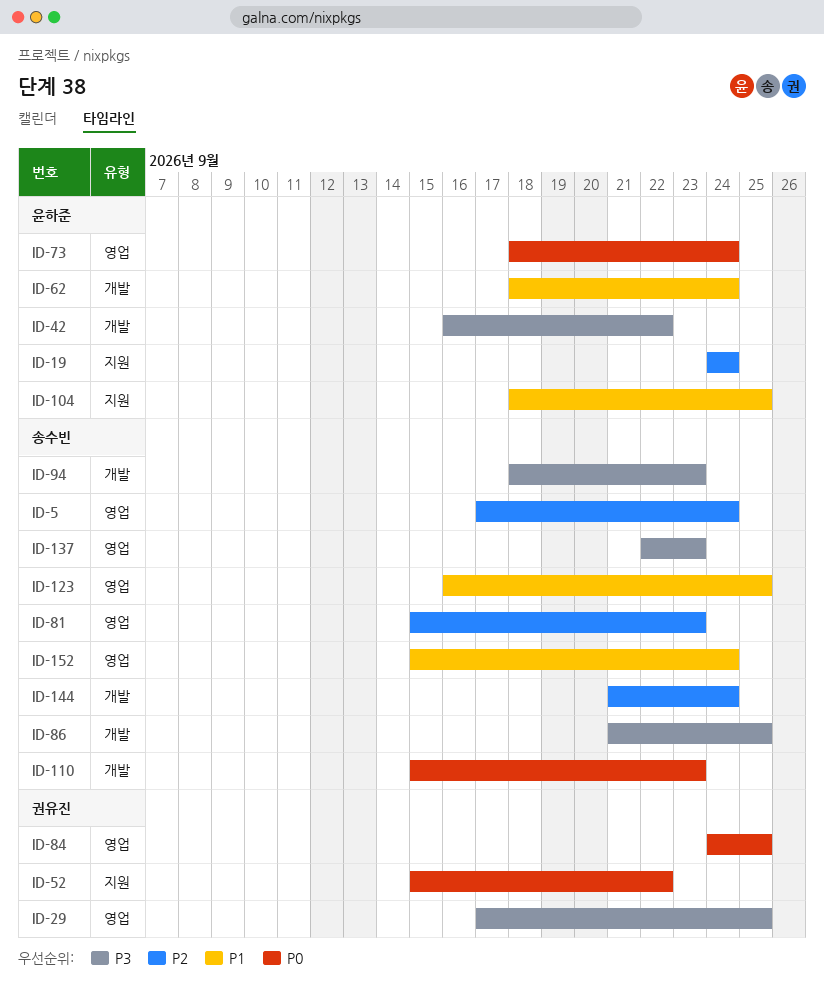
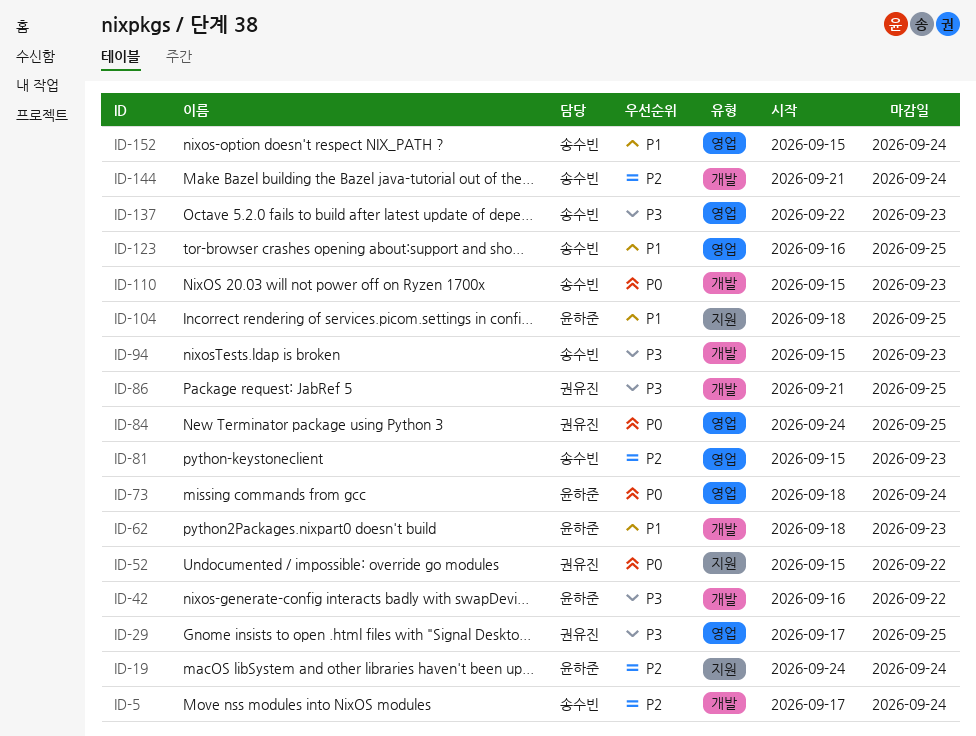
ID-5, label: 영업 -> 개발
ID-62, due: Sep 24 -> Sep 23
ID-86, owner: 송수빈 -> 권유진
ID-94, start: Sep 18 -> Sep 15

